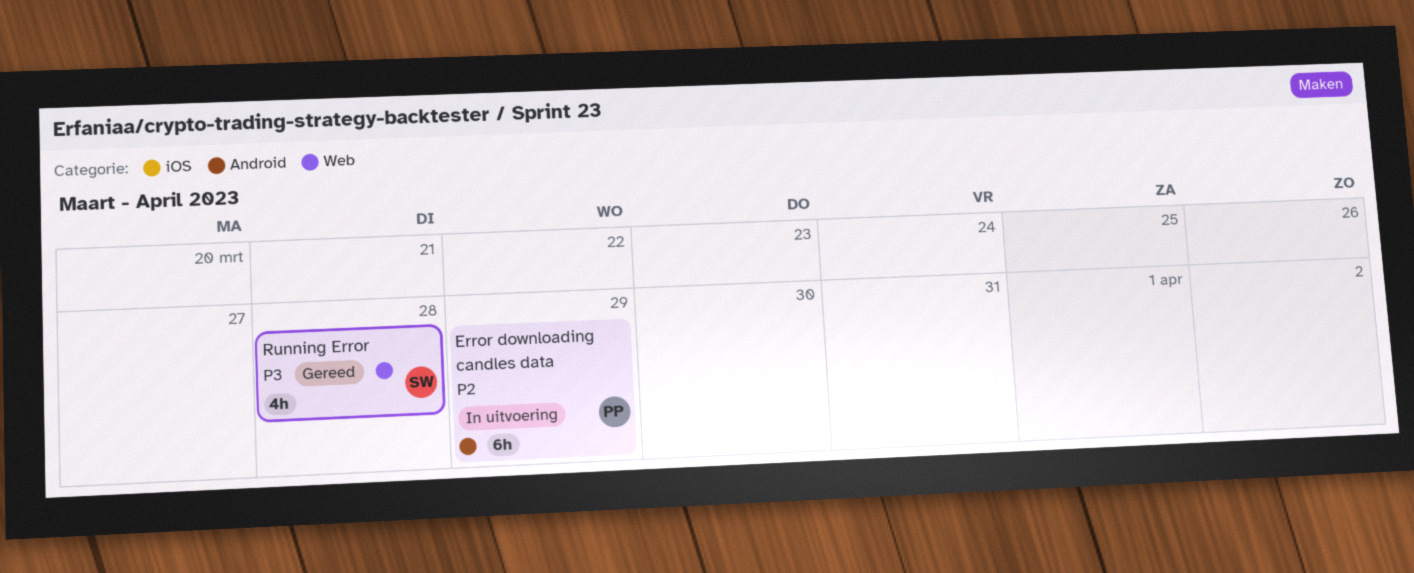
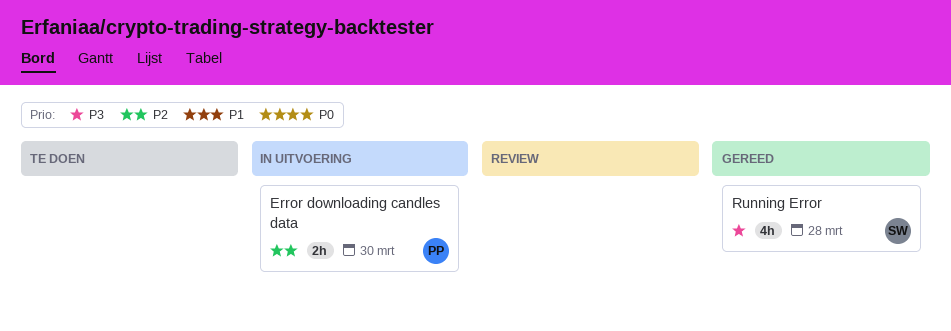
Error downloading candles data, estimate: 6h -> 2h
Error downloading candles data, due: Mar 29 -> Mar 30

